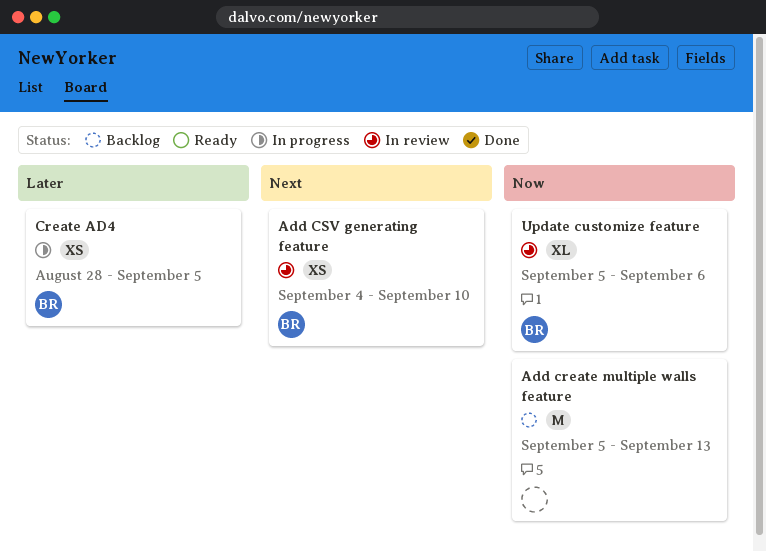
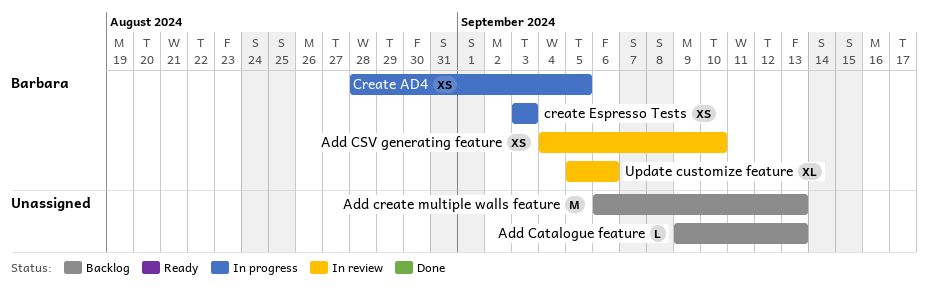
Add Catalogue feature: none -> present
Add create multiple walls feature, start: Sep 5 -> Sep 6
create Espresso Tests: none -> present

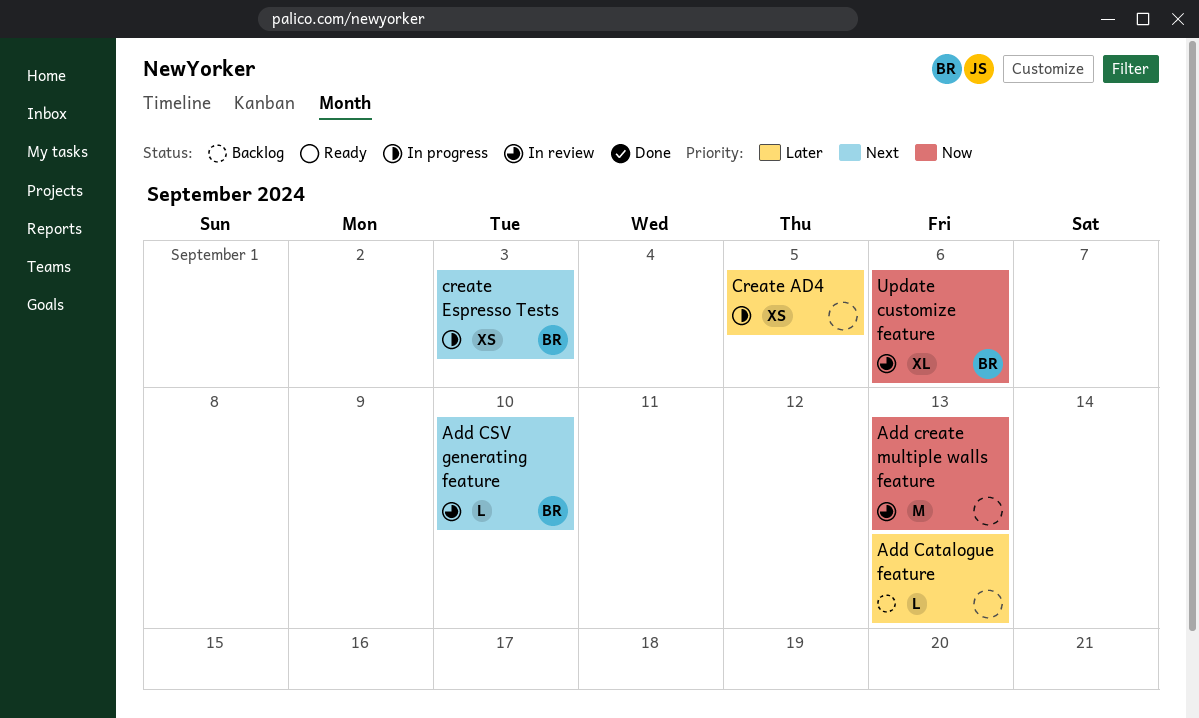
Add create multiple walls feature, status: Backlog -> In review
Add CSV generating feature, estimate: XS -> L
Create AD4, owner: Barbara -> none

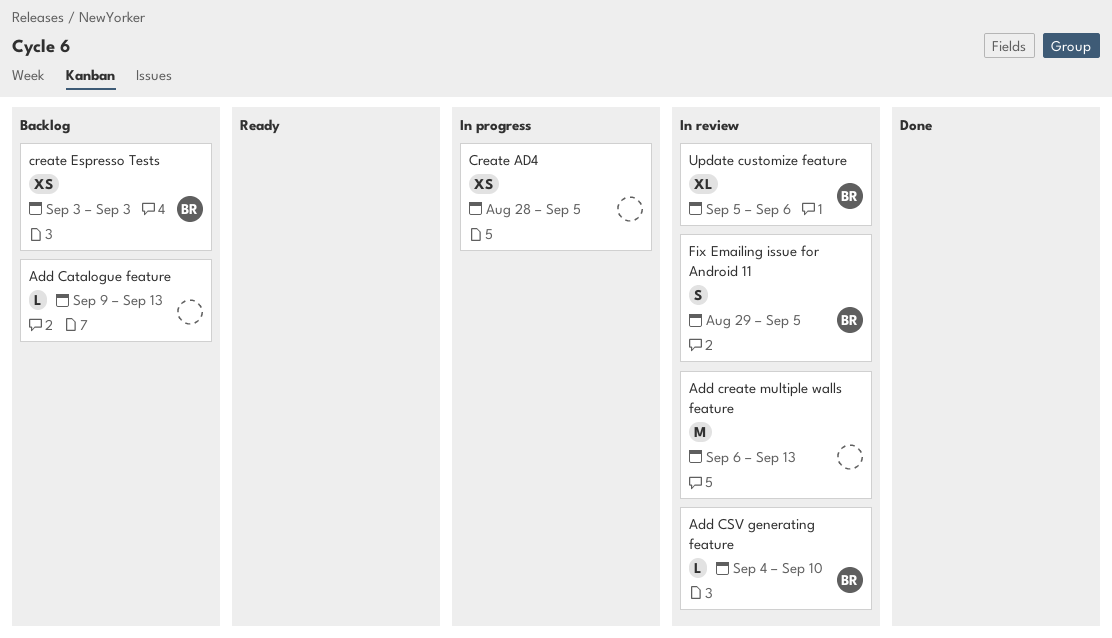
create Espresso Tests, status: In progress -> Backlog
Fix Emailing issue for Android 11: none -> present

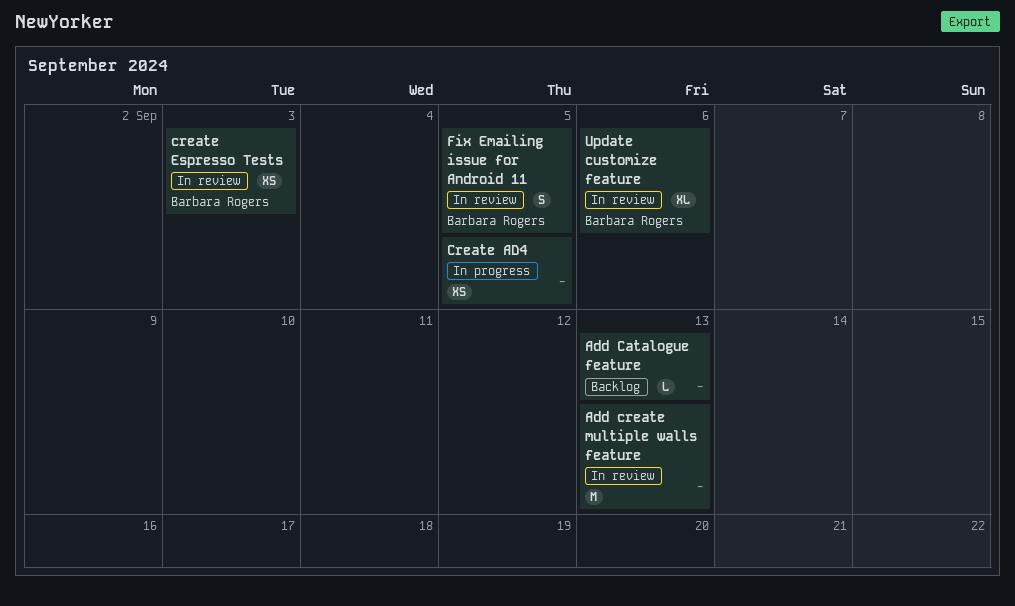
Add CSV generating feature: present -> none
create Espresso Tests, status: Backlog -> In review

